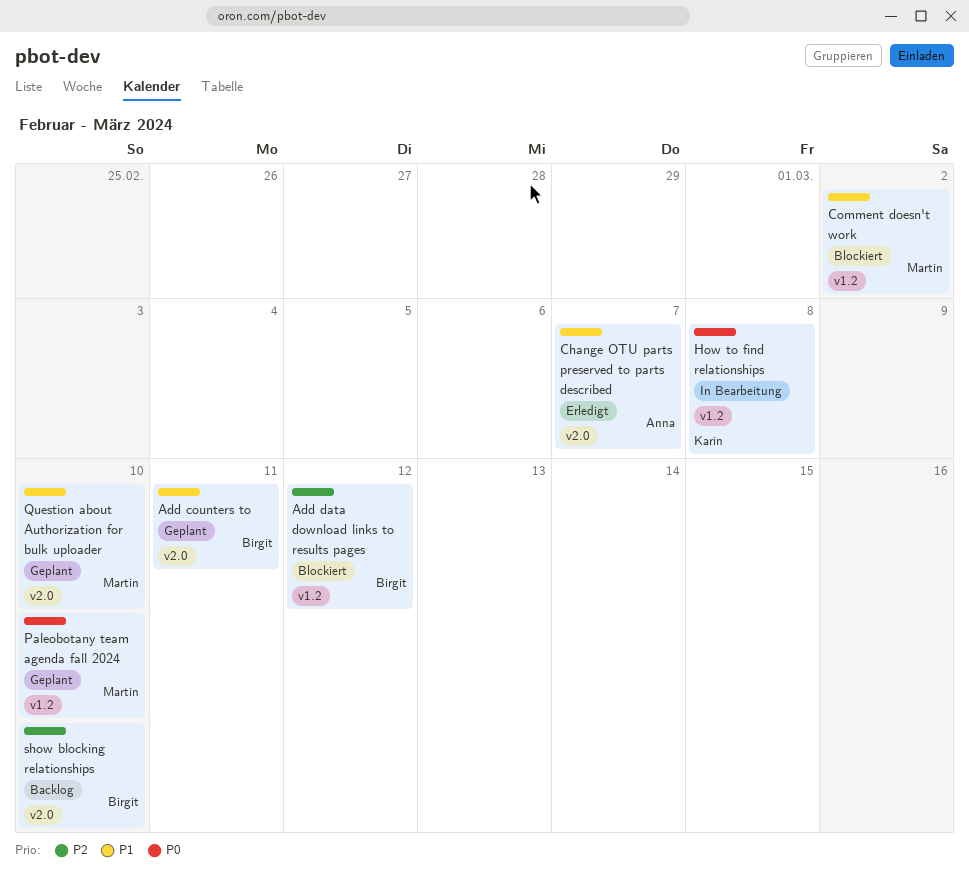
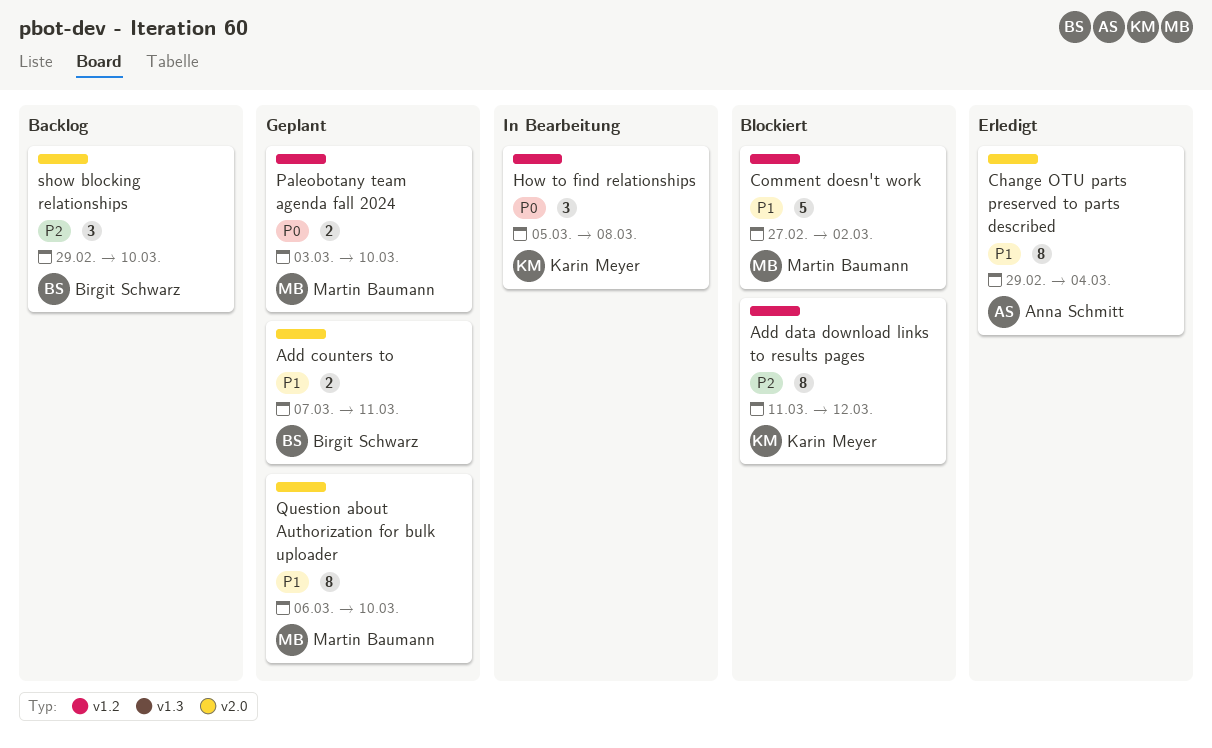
Add data download links to results pages, owner: Birgit Schwarz -> Karin Meyer
Change OTU parts preserved to parts described, due: Mar 7 -> Mar 4

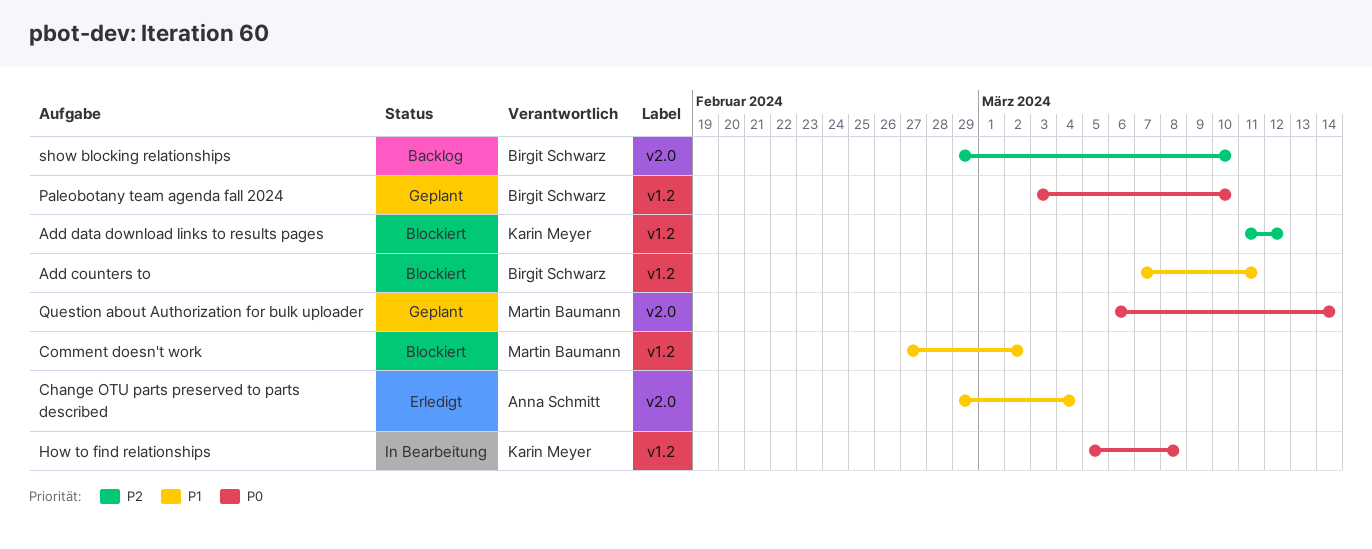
Add counters to, status: Geplant -> Blockiert
Add counters to, label: v2.0 -> v1.2
Paleobotany team agenda fall 2024, owner: Martin Baumann -> Birgit Schwarz
Question about Authorization for bulk uploader, priority: P1 -> P0
Question about Authorization for bulk uploader, due: Mar 10 -> Mar 14

